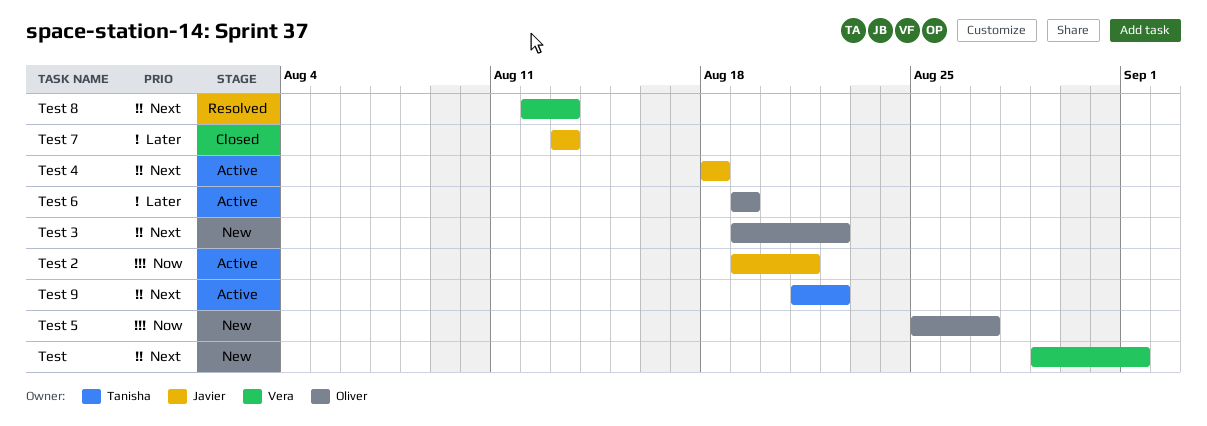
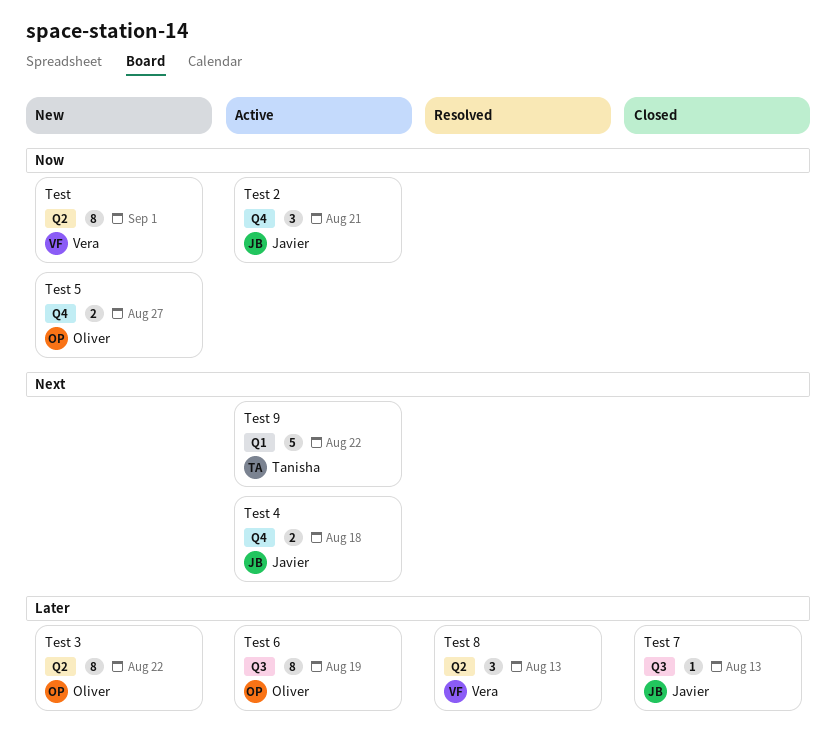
Test, priority: Next -> Now
Test 3, priority: Next -> Later
Test 8, priority: Next -> Later

